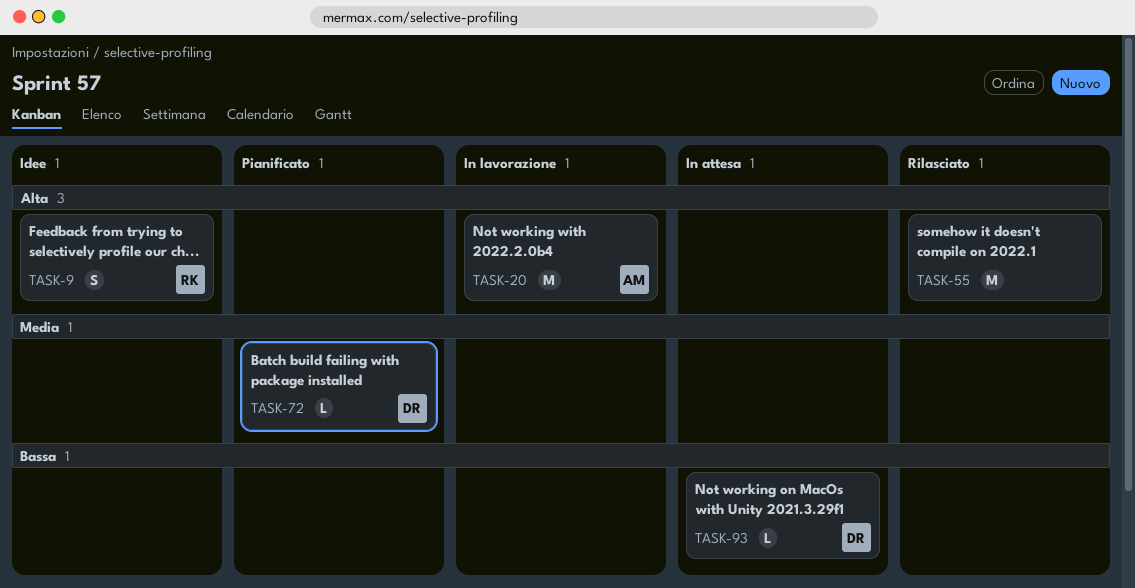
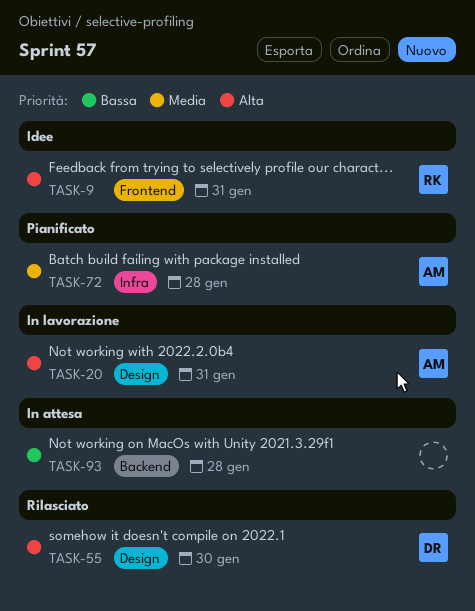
TASK-55, owner: none -> DR
TASK-72, owner: DR -> AM
TASK-93, owner: DR -> none

